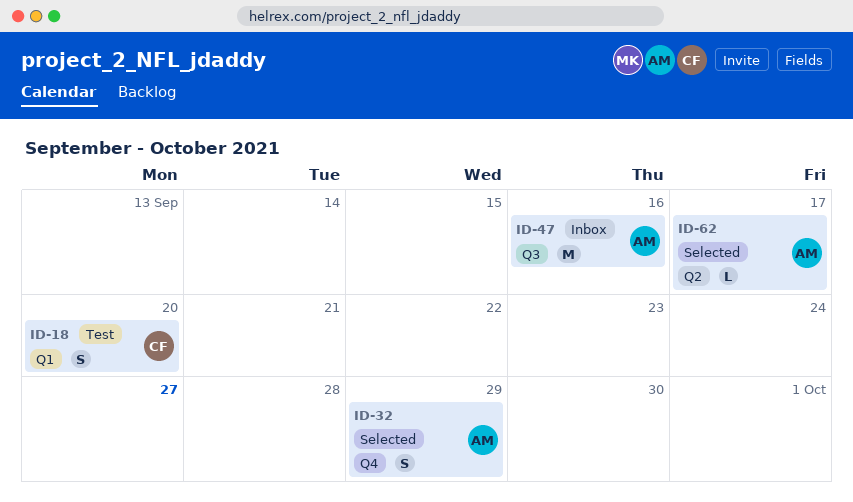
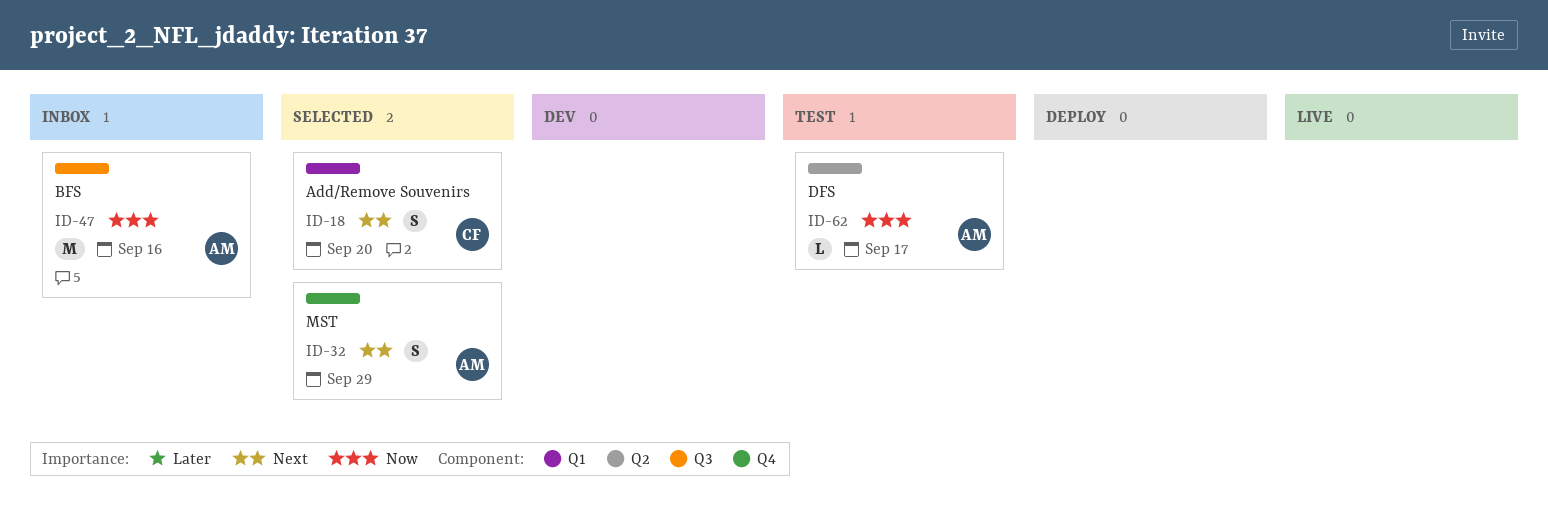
ID-18, status: Test -> Selected
ID-62, status: Selected -> Test

